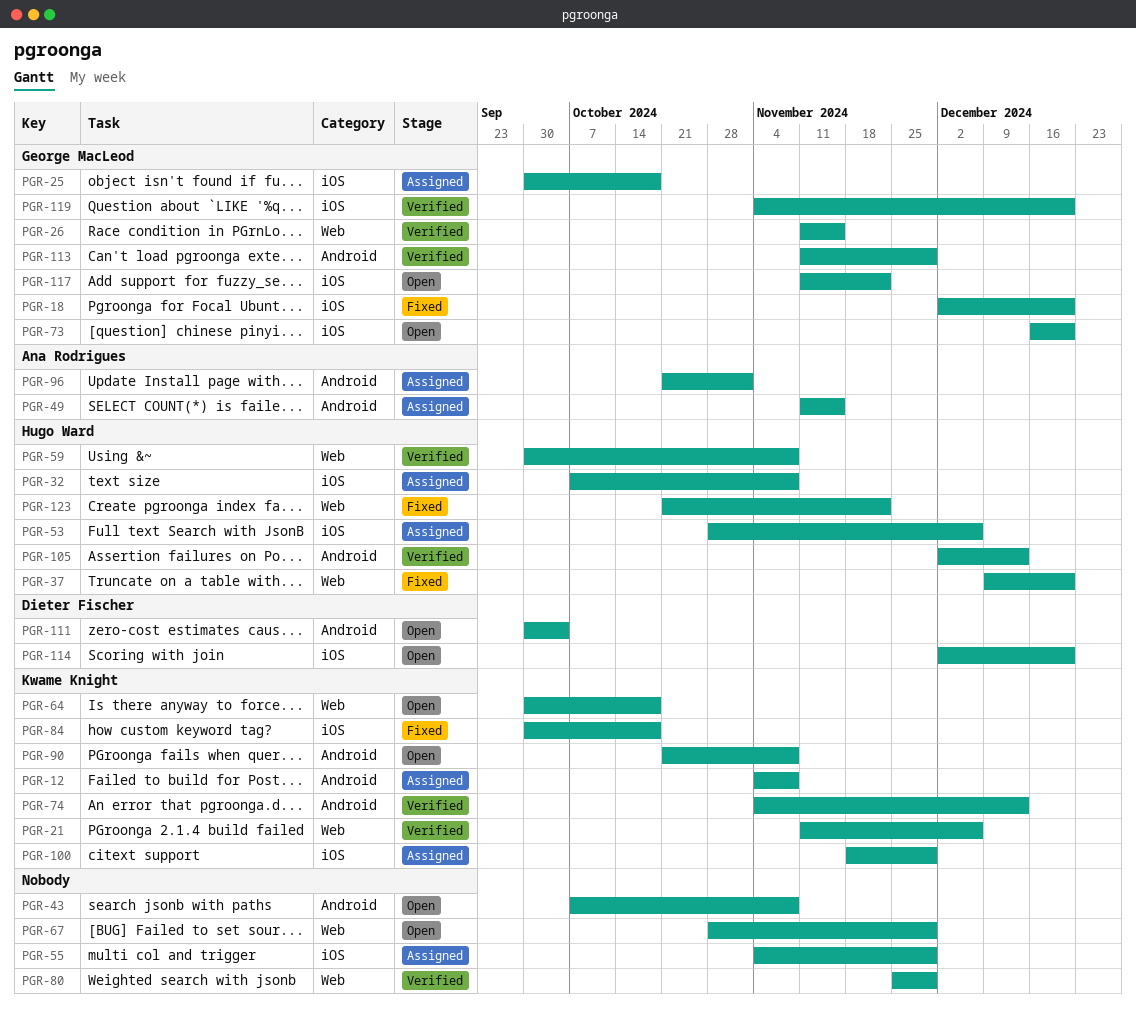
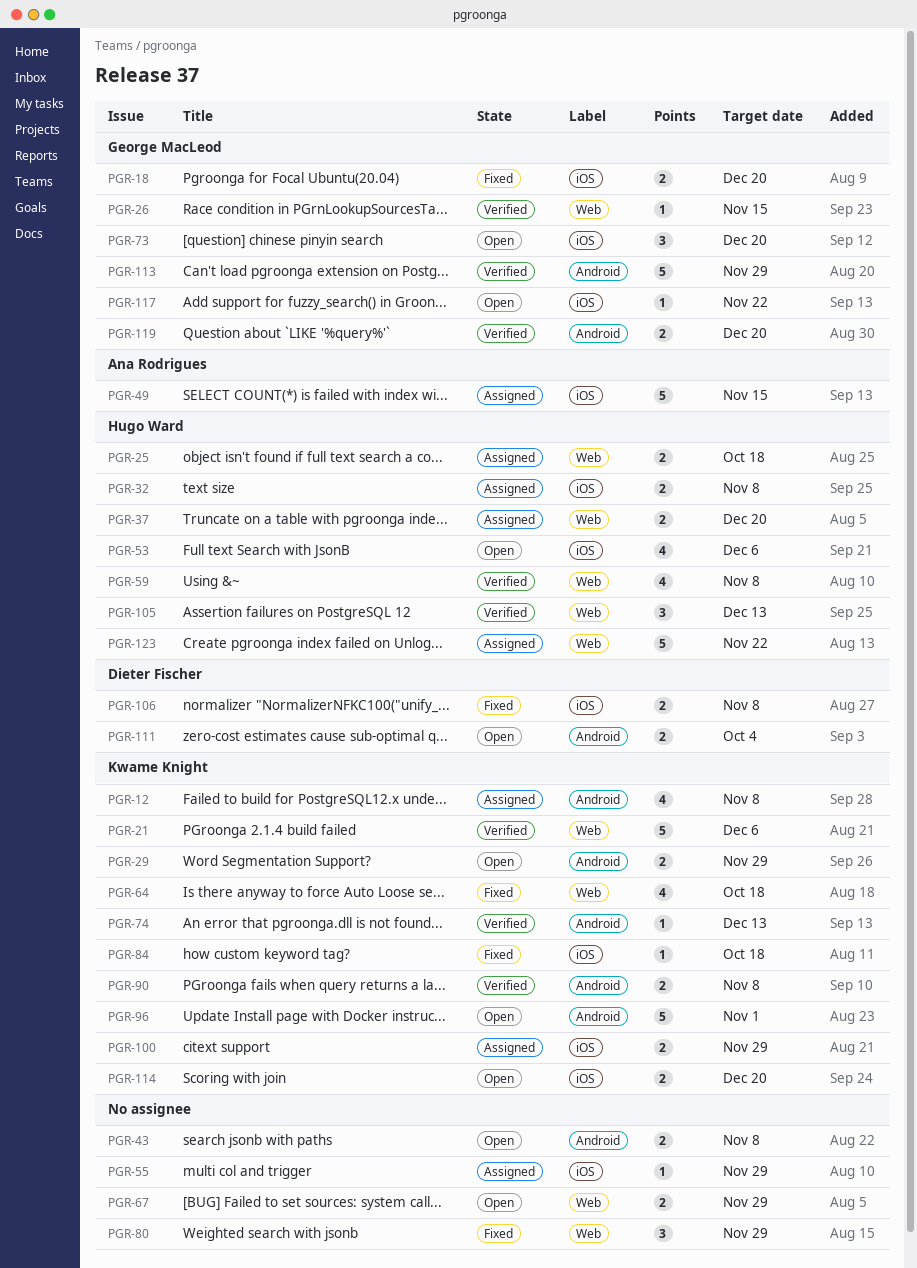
PGR-25, owner: George MacLeod -> Hugo Ward
PGR-25, label: iOS -> Web
PGR-29: none -> present
PGR-37, status: Fixed -> Assigned
PGR-49, label: Android -> iOS
PGR-53, status: Assigned -> Open
PGR-64, status: Open -> Fixed
PGR-80, status: Verified -> Fixed
PGR-90, status: Open -> Verified
PGR-96, status: Assigned -> Open
PGR-96, owner: Ana Rodrigues -> Kwame Knight
PGR-105, label: Android -> Web
PGR-106: none -> present
PGR-114, owner: Dieter Fischer -> Kwame Knight
PGR-119, label: iOS -> Android
PGR-123, status: Fixed -> Assigned

